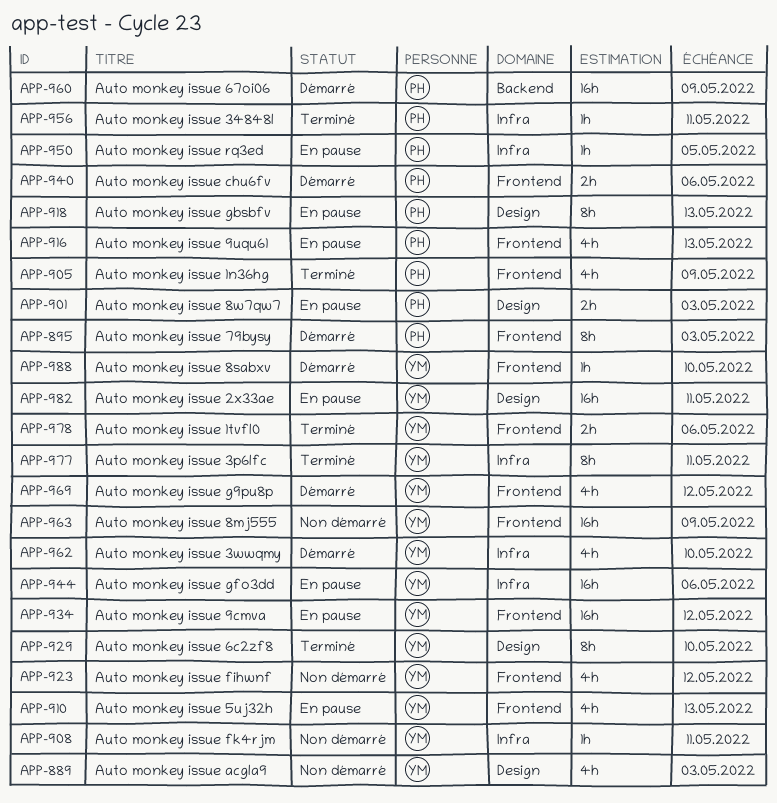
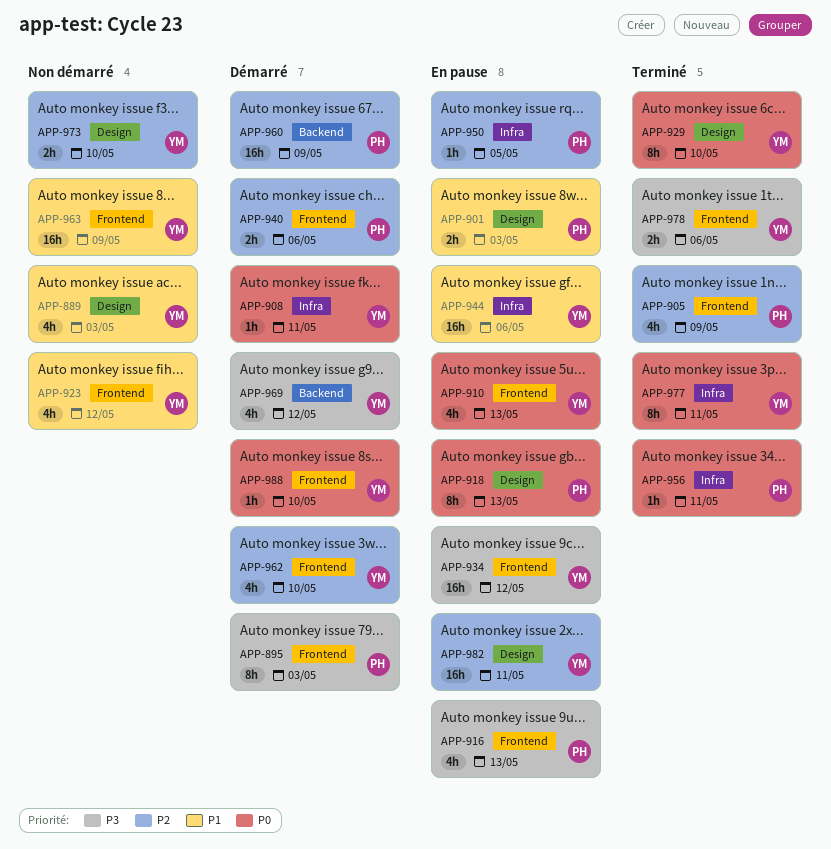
APP-908, status: Non démarré -> Démarré
APP-962, label: Infra -> Frontend
APP-969, label: Frontend -> Backend
APP-973: none -> present

